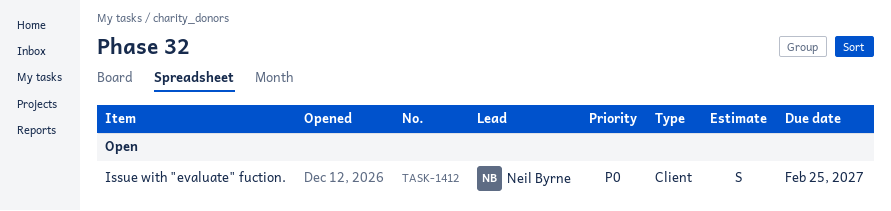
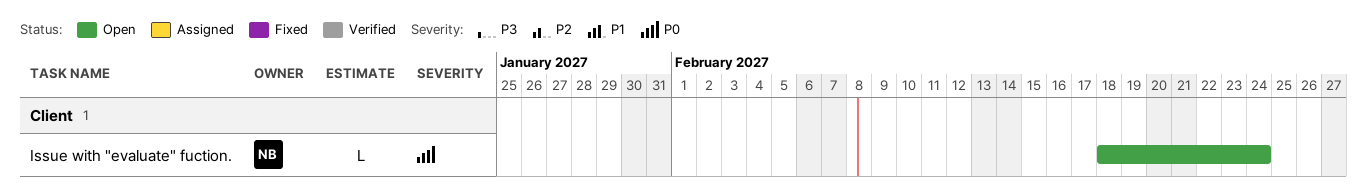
Issue with "evaluate" fuction., estimate: S -> L
Issue with "evaluate" fuction., due: Feb 25 -> Feb 24

